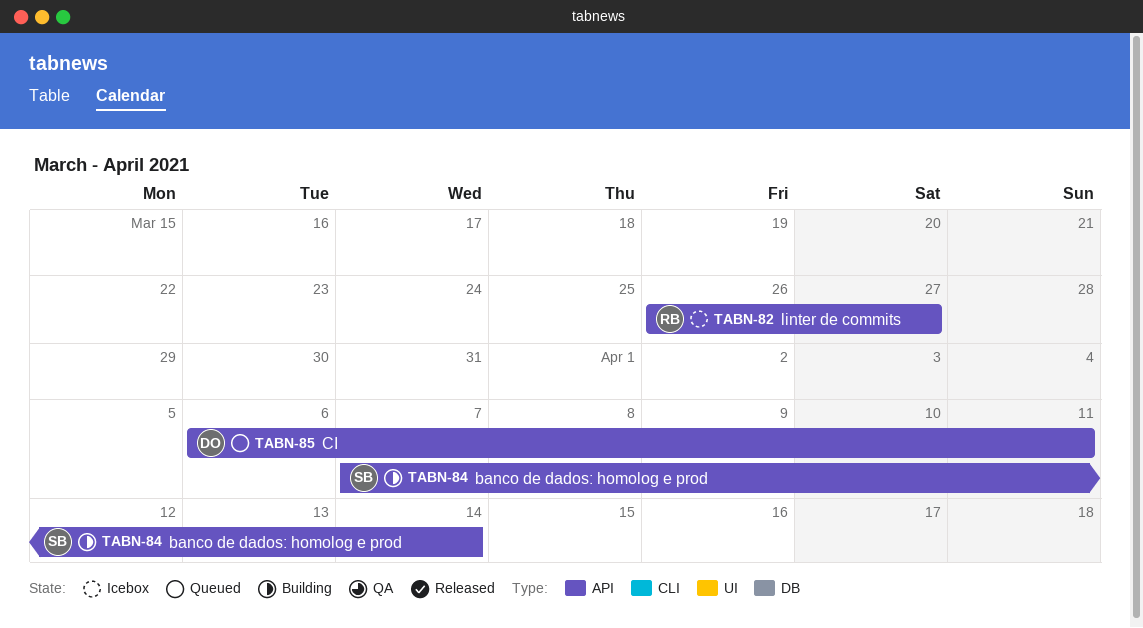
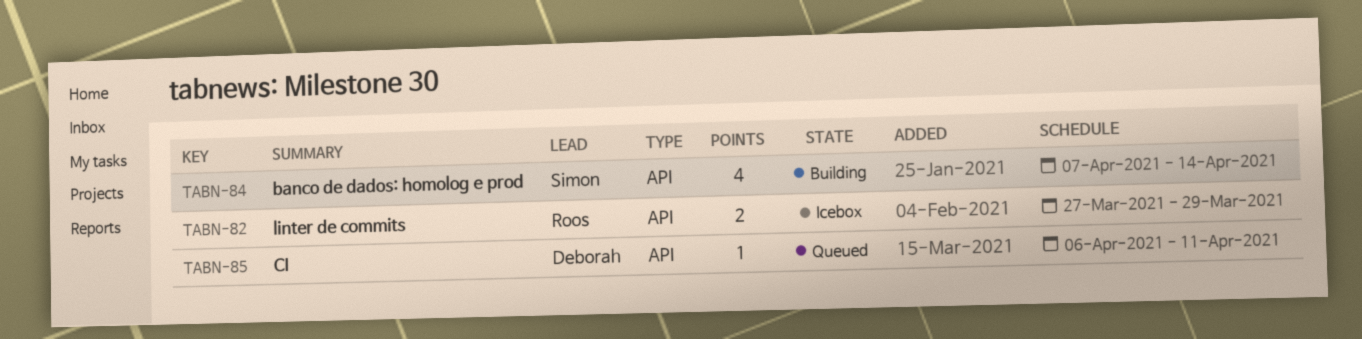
TABN-82, start: Mar 26 -> Mar 27
TABN-82, due: Mar 27 -> Mar 29

